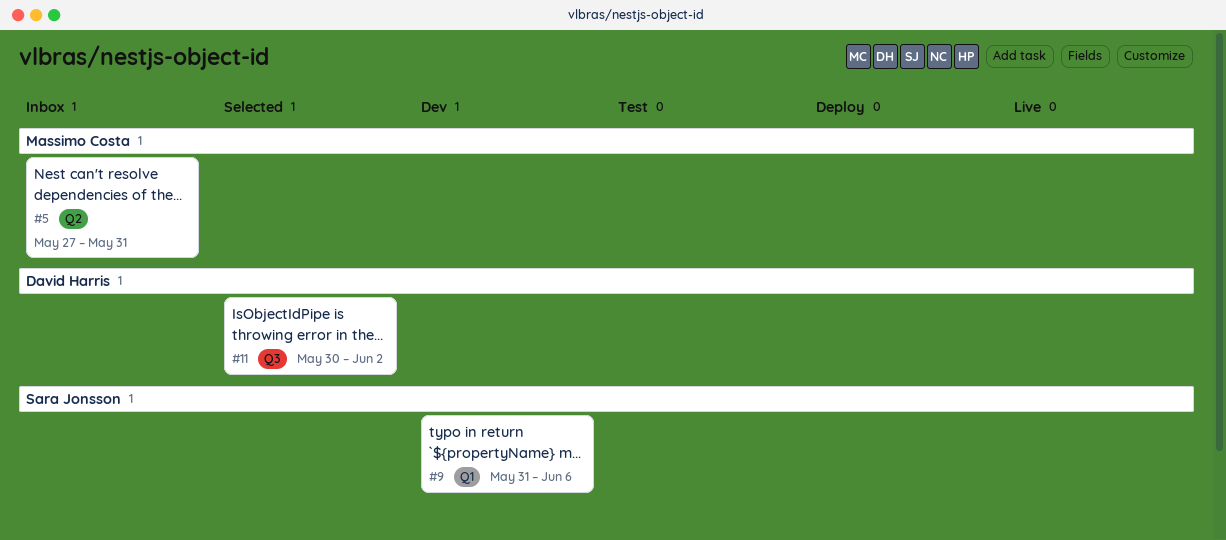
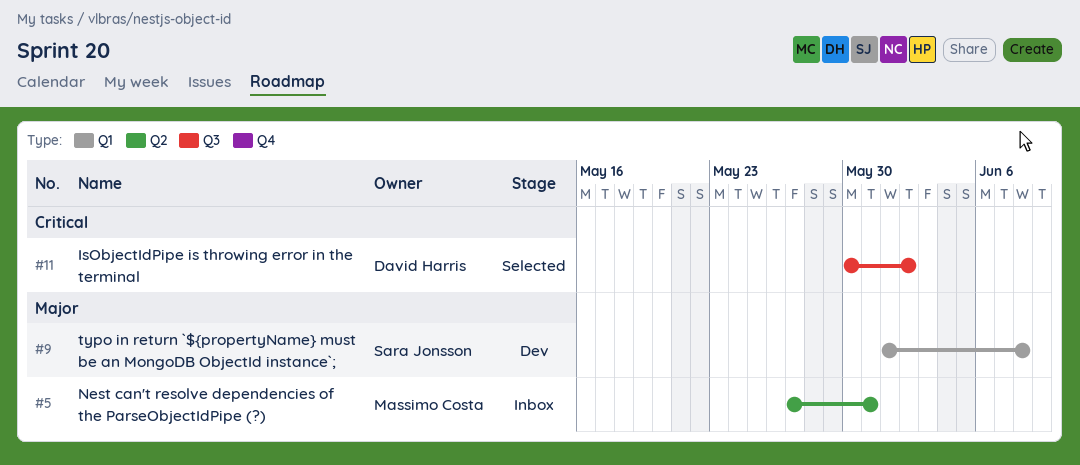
#9, start: May 31 -> Jun 1
#9, due: Jun 6 -> Jun 8

